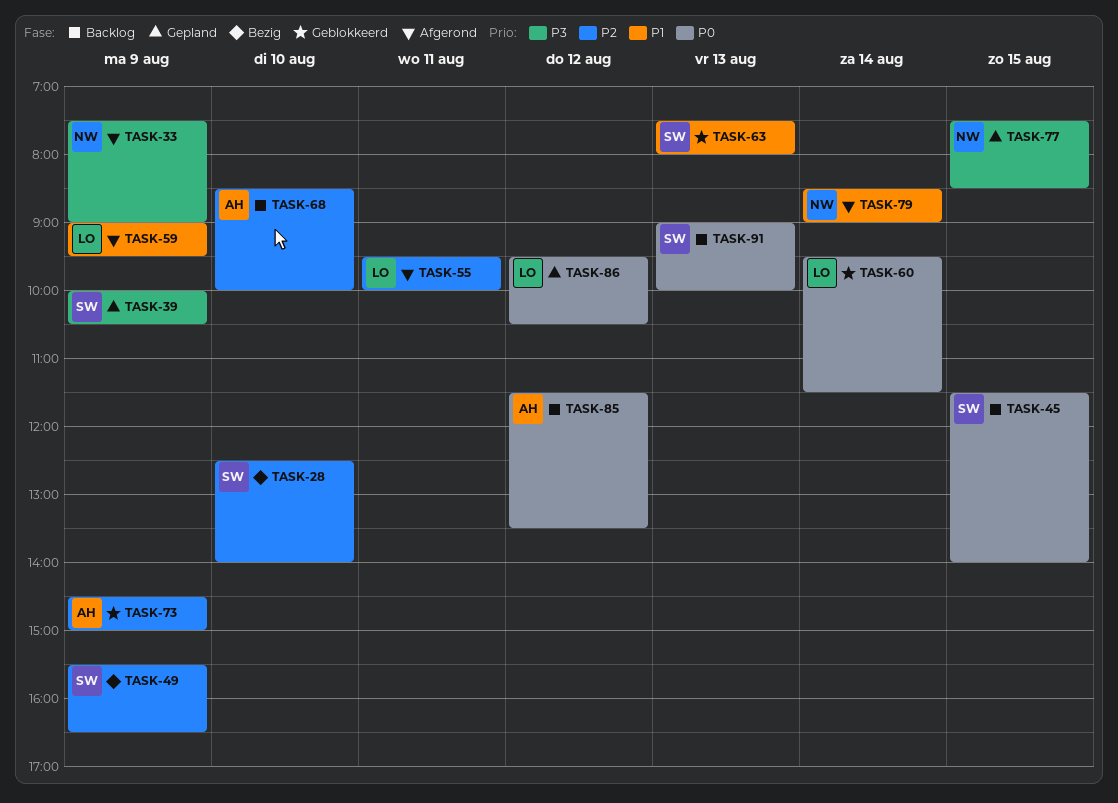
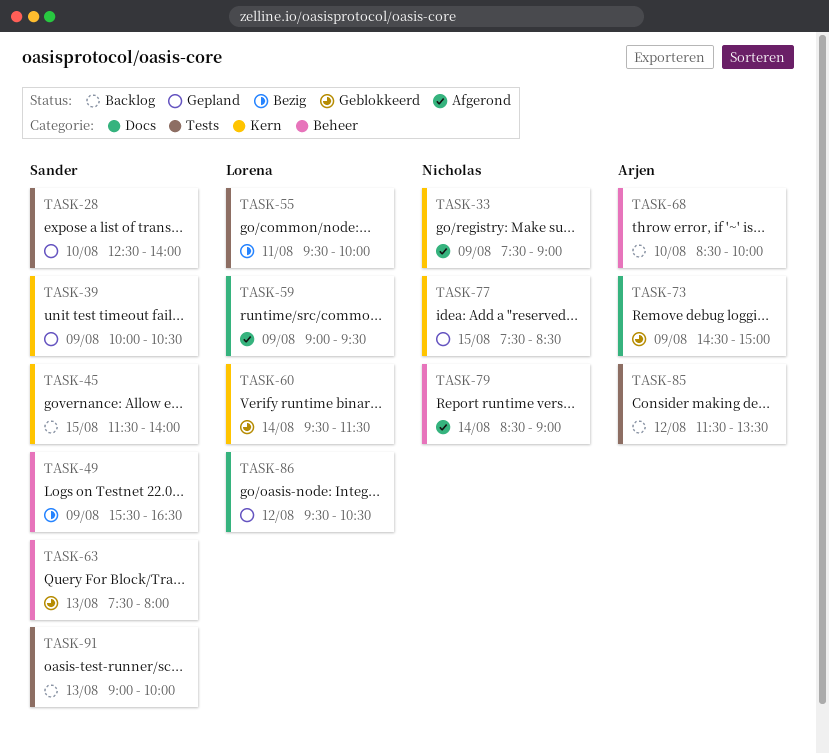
TASK-28, status: Bezig -> Gepland
TASK-55, status: Afgerond -> Bezig

